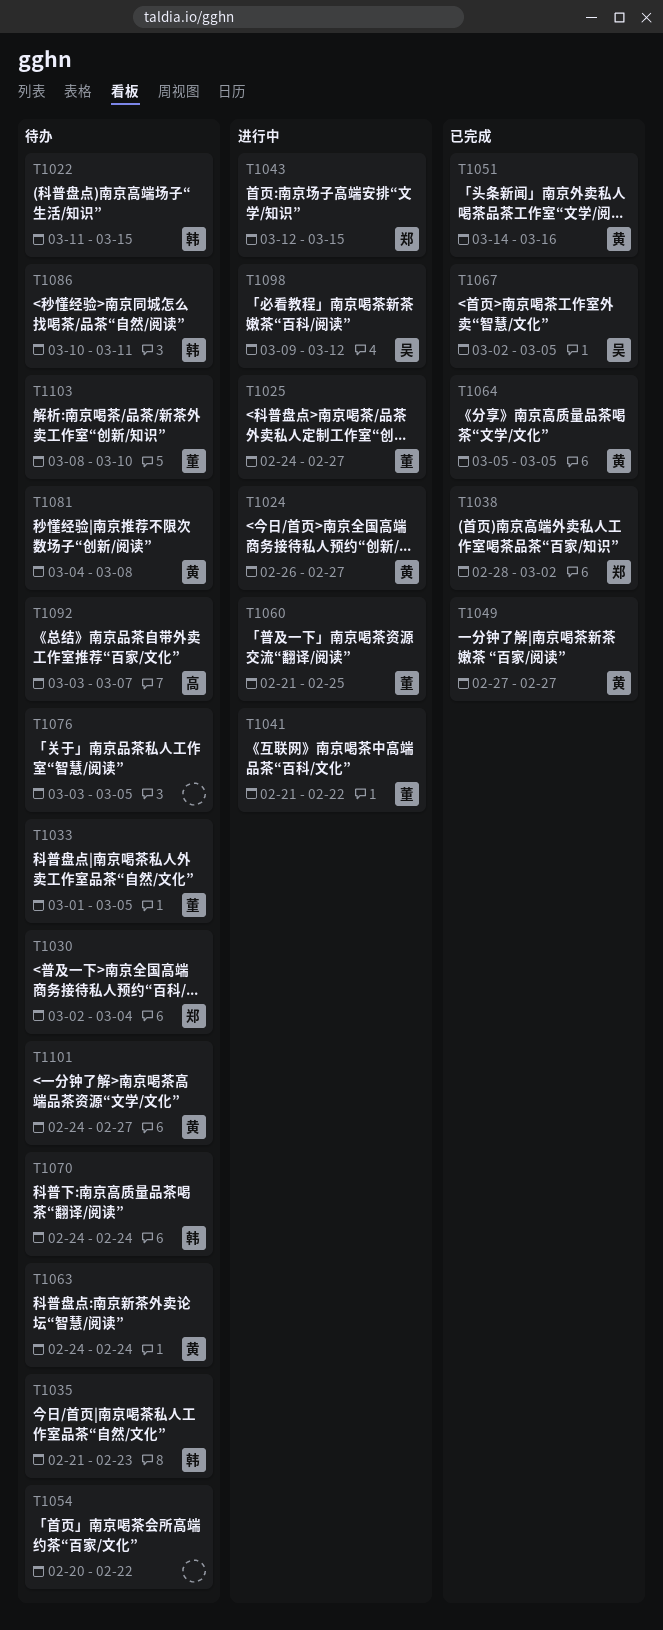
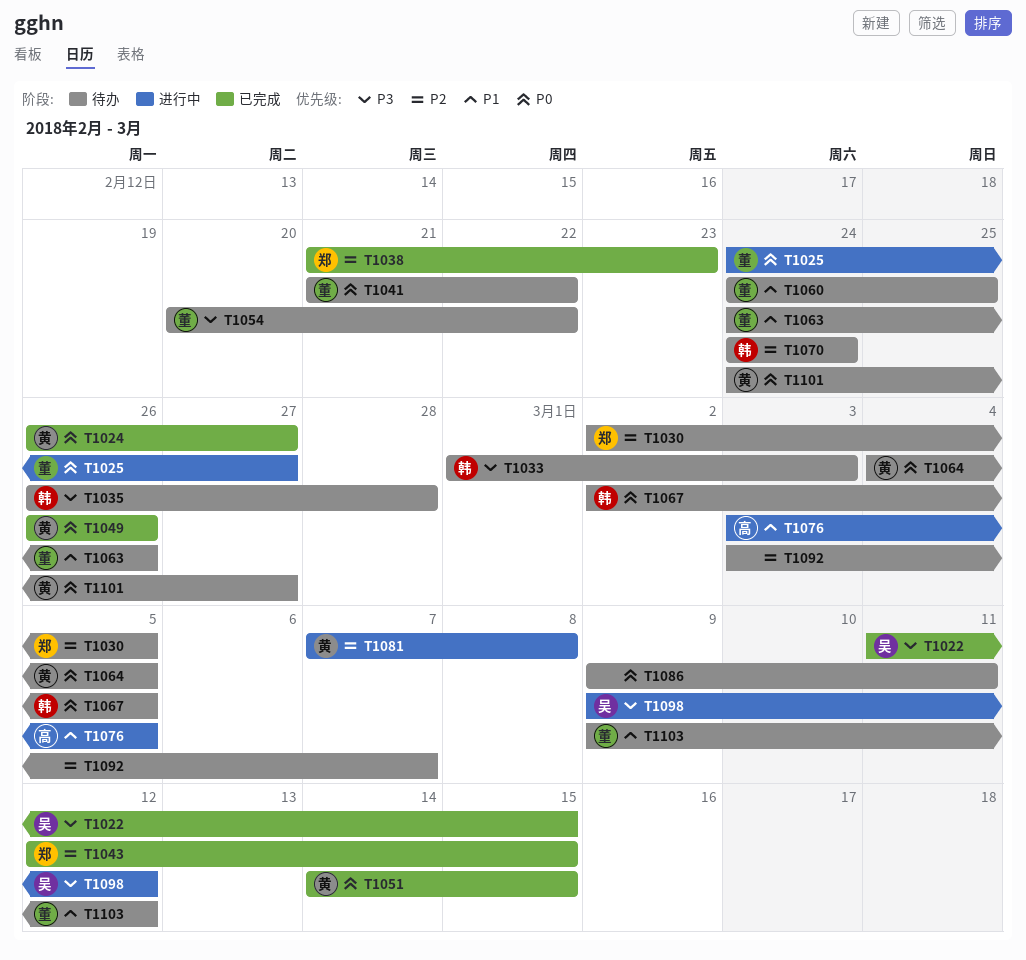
T1022, status: 待办 -> 已完成
T1022, owner: 韩 -> 吴
T1024, status: 进行中 -> 已完成
T1030, due: Mar 4 -> Mar 5
T1033, owner: 董 -> 韩
T1033, due: Mar 5 -> Mar 3
T1035, start: Feb 21 -> Feb 26
T1035, due: Feb 23 -> Feb 28
T1038, start: Feb 28 -> Feb 21
T1038, due: Mar 2 -> Feb 23
T1041, status: 进行中 -> 待办
T1043, status: 进行中 -> 已完成
T1049, start: Feb 27 -> Feb 26
T1049, due: Feb 27 -> Feb 26
T1051, due: Mar 16 -> Mar 15
T1054, owner: none -> 董
T1060, status: 进行中 -> 待办
T1060, start: Feb 21 -> Feb 24
T1063, owner: 黄 -> 董
T1063, due: Feb 24 -> Feb 26
T1064, status: 已完成 -> 待办
T1064, start: Mar 5 -> Mar 4
T1067, status: 已完成 -> 待办
T1067, owner: 吴 -> 韩
T1076, status: 待办 -> 进行中
T1076, owner: none -> 高
T1081, status: 待办 -> 进行中
T1081, start: Mar 4 -> Mar 7
T1086, owner: 韩 -> none
T1086, start: Mar 10 -> Mar 9
T1092, owner: 高 -> none
T1103, start: Mar 8 -> Mar 9
T1103, due: Mar 10 -> Mar 12

